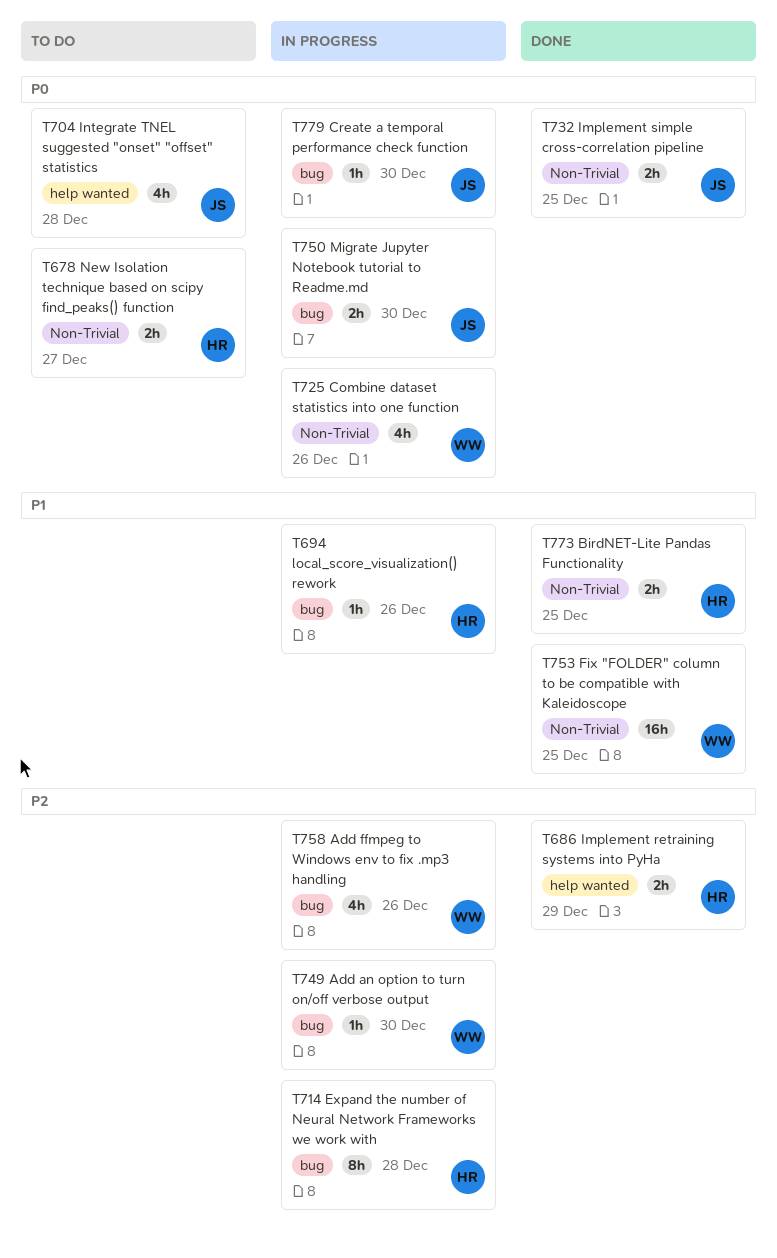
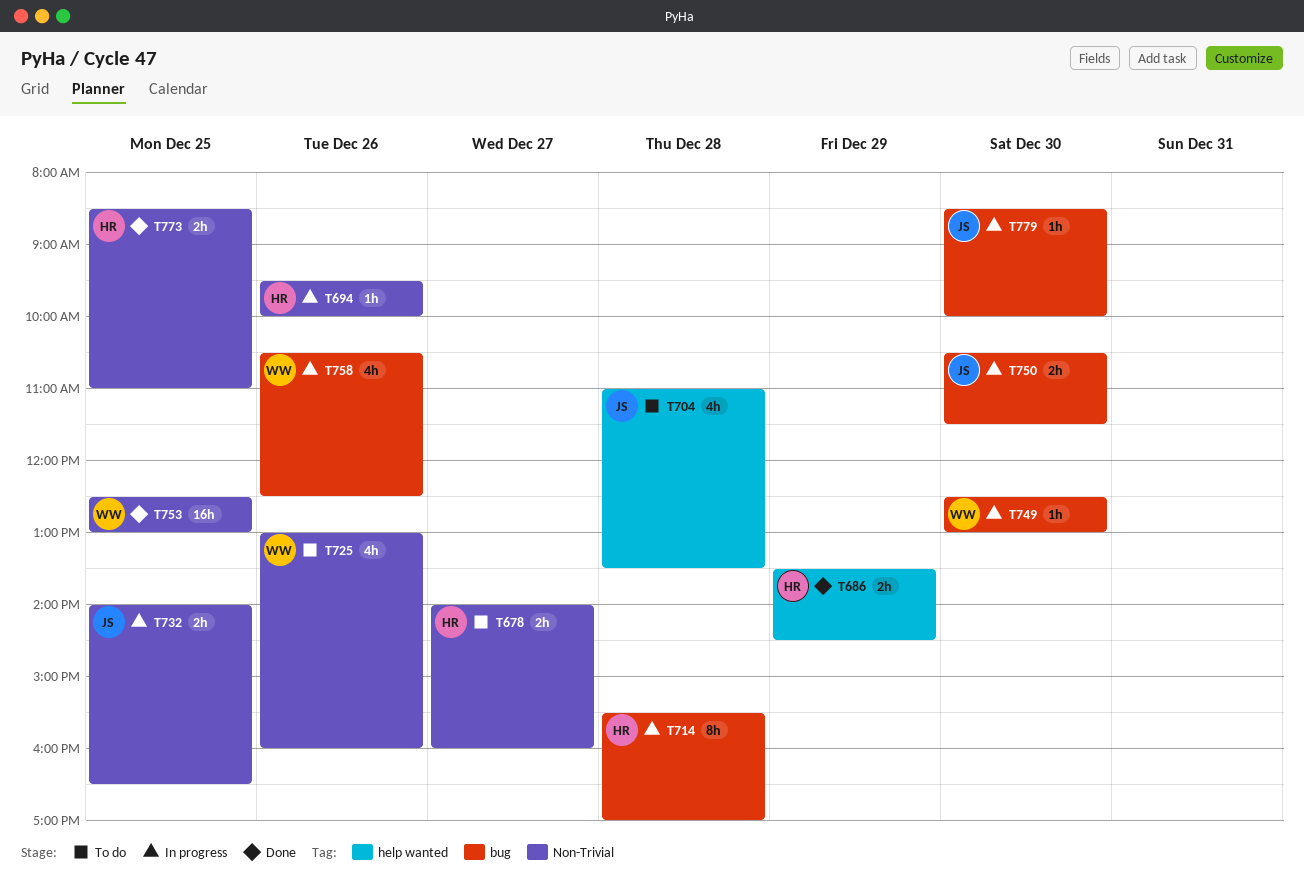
T694, label: bug -> Non-Trivial
T725, status: In progress -> To do
T732, status: Done -> In progress

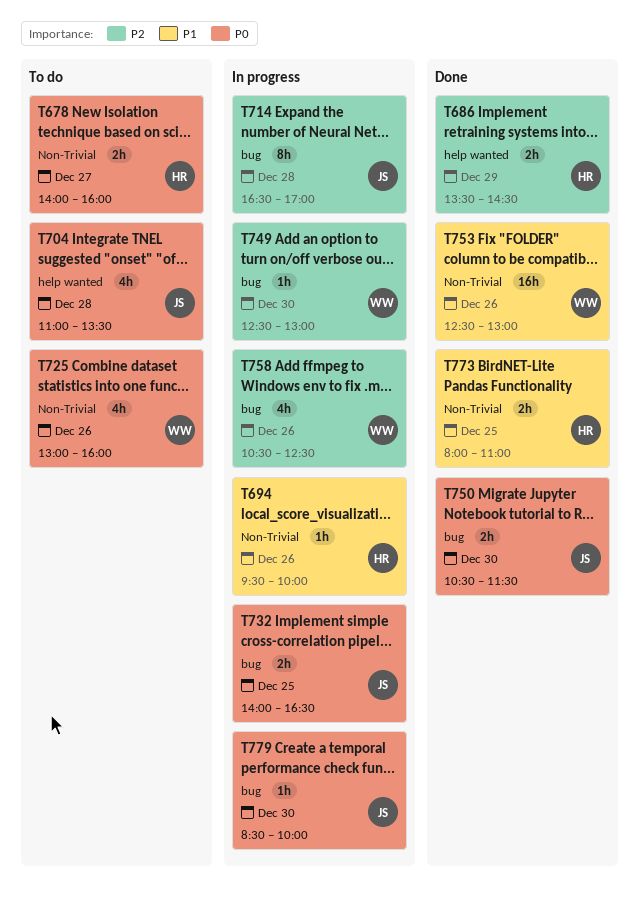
T714, owner: HR -> JS
T714, begins: 15:30 -> 16:30
T732, label: Non-Trivial -> bug
T750, status: In progress -> Done
T753, day: Dec 25 -> Dec 26
T773, begins: 08:30 -> 08:00

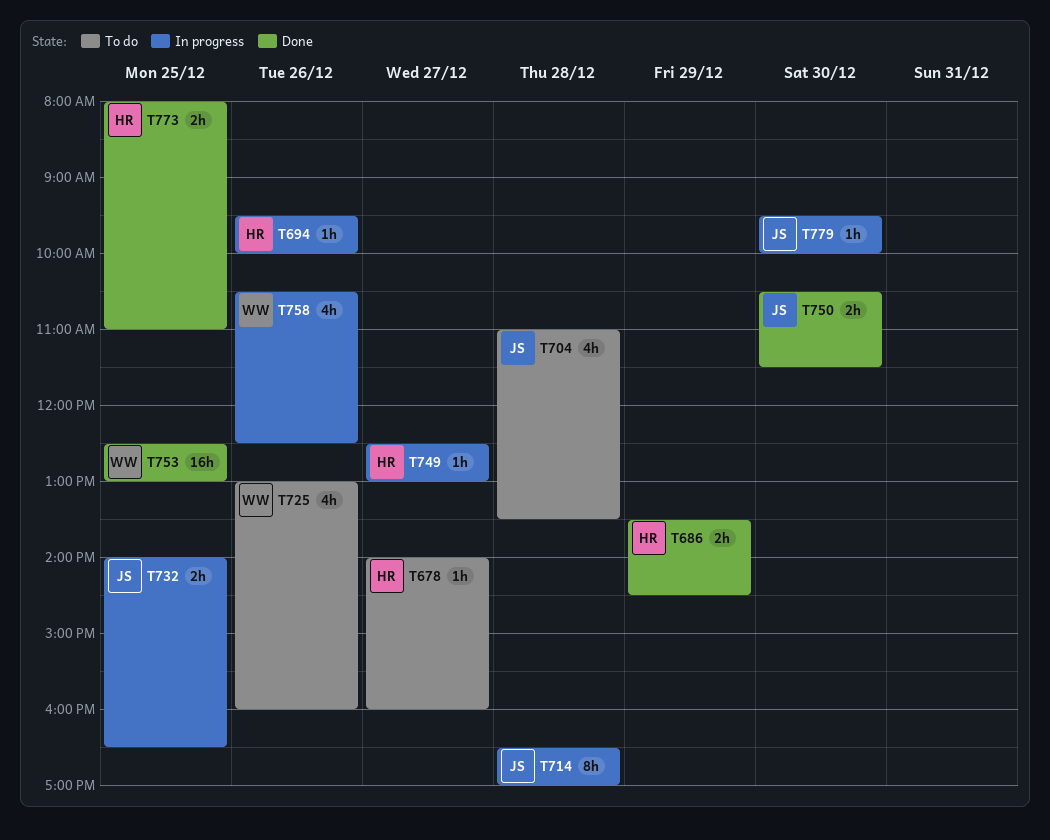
T678, estimate: 2h -> 1h
T749, owner: WW -> HR
T749, day: Dec 30 -> Dec 27
T753, day: Dec 26 -> Dec 25
T779, begins: 08:30 -> 09:30

